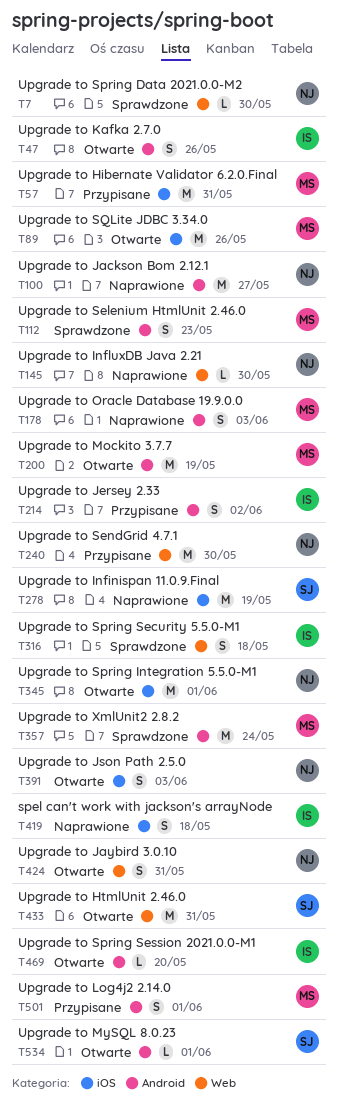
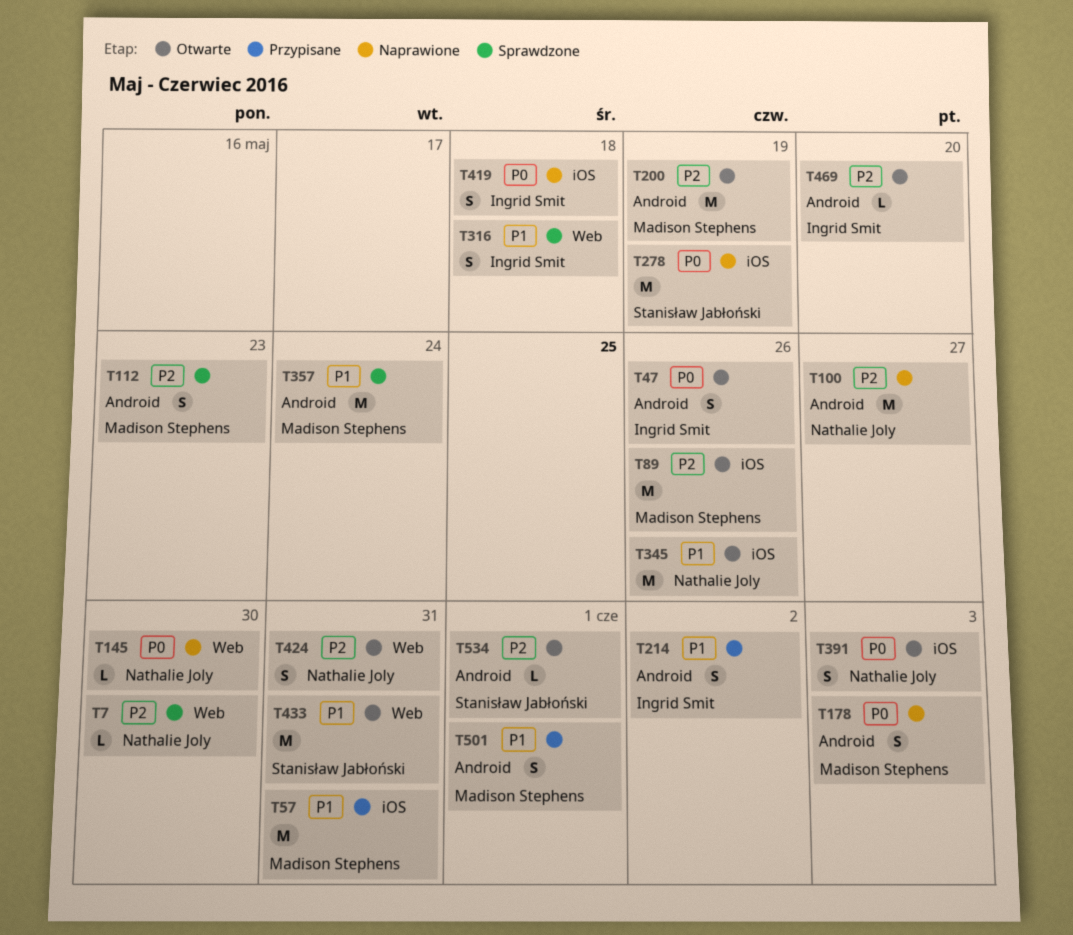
T240: present -> none
T345, due: Jun 1 -> May 26

